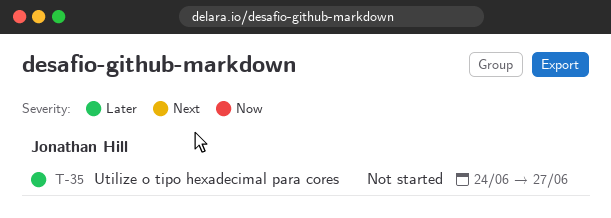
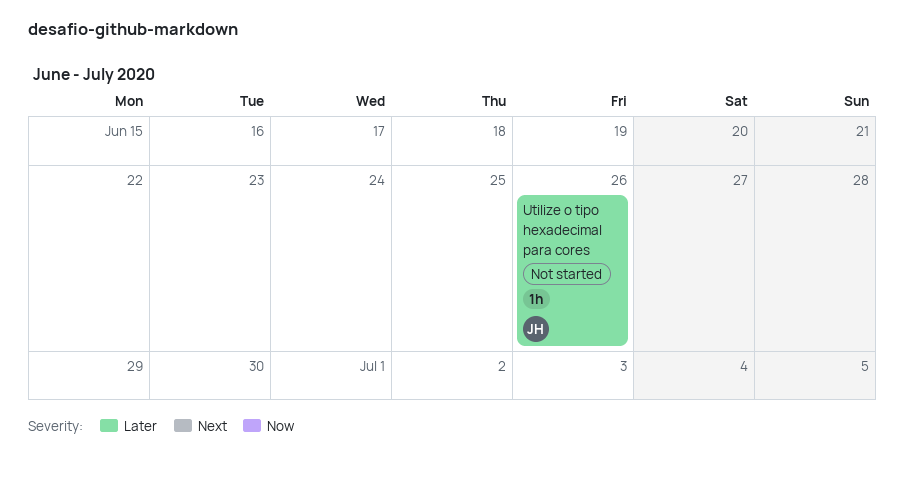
Utilize o tipo hexadecimal para cores, due: Jun 27 -> Jun 26

